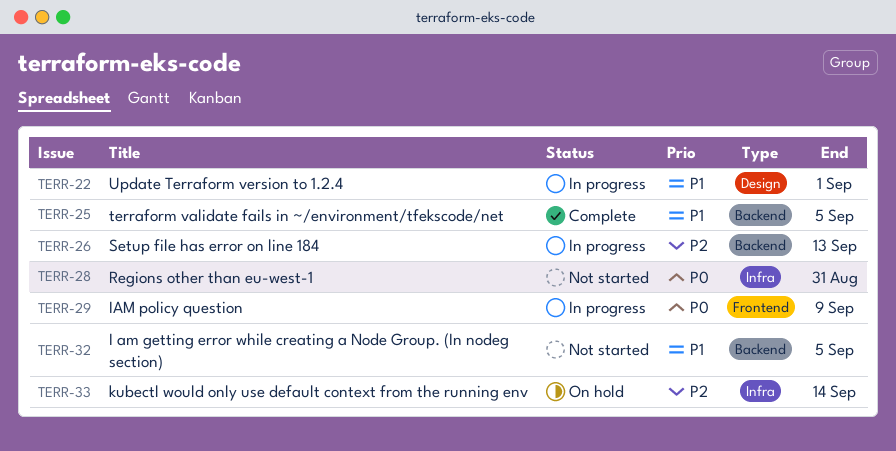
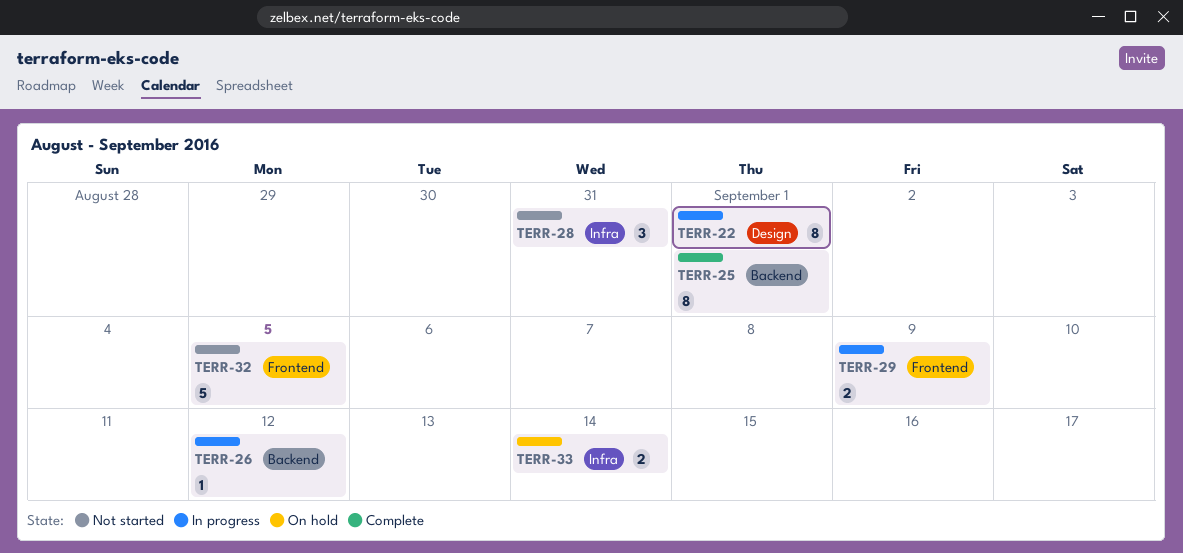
TERR-25, due: Sep 5 -> Sep 1
TERR-26, due: Sep 13 -> Sep 12
TERR-32, label: Backend -> Frontend

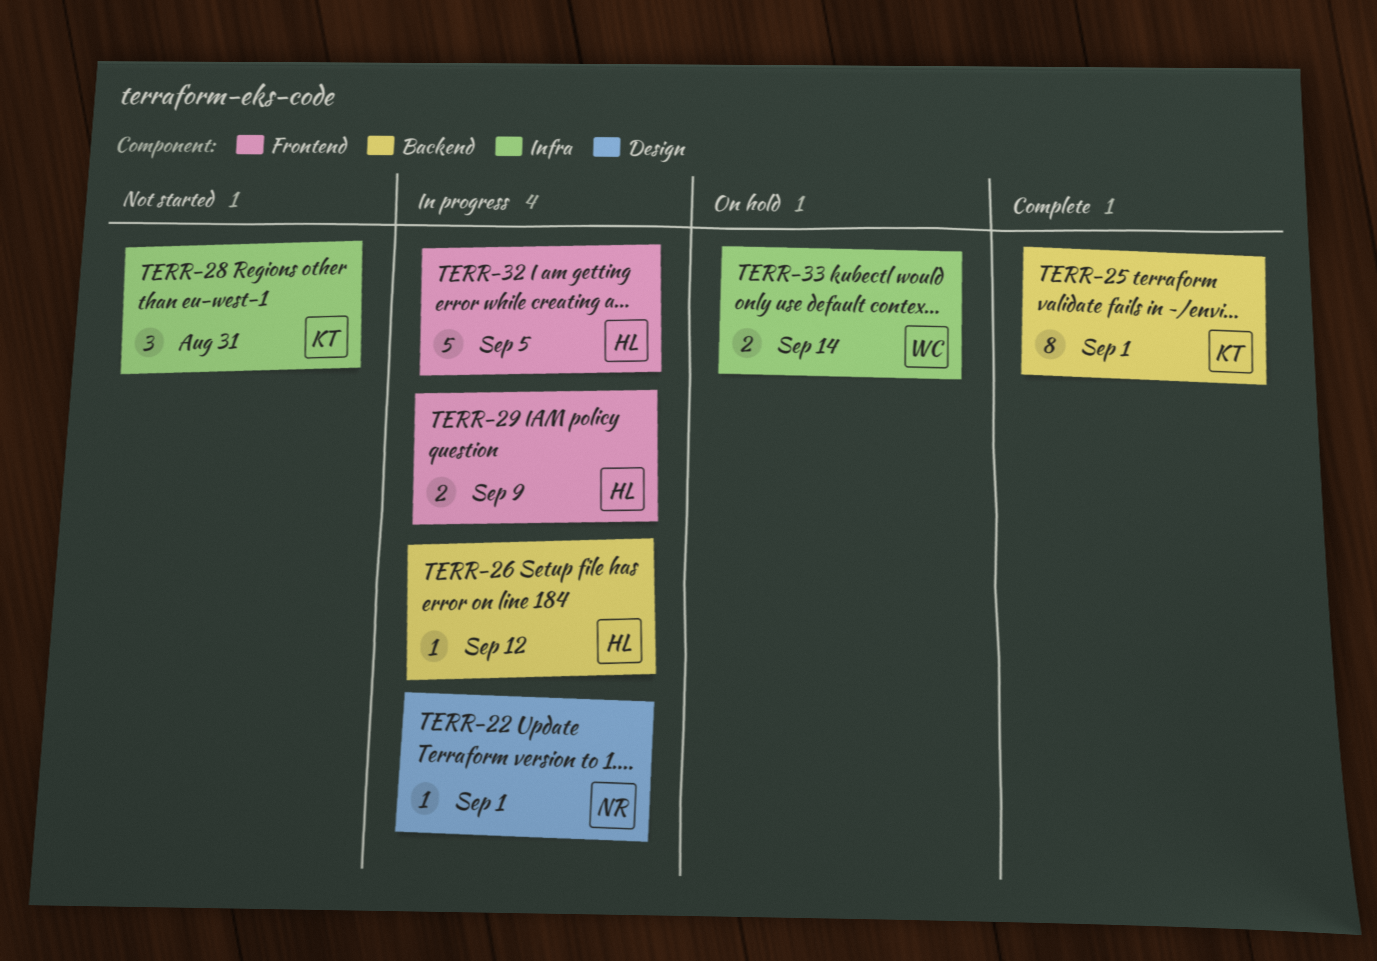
TERR-22, estimate: 8 -> 1
TERR-32, status: Not started -> In progress

